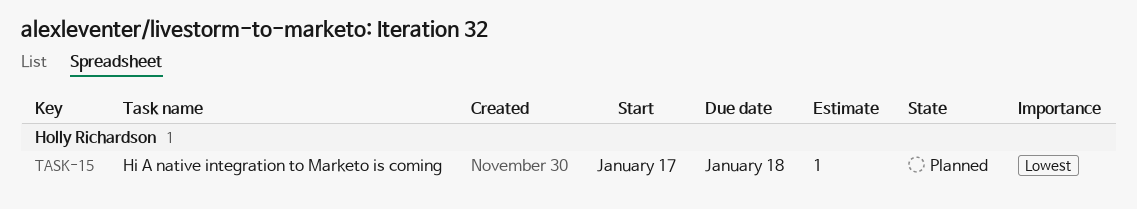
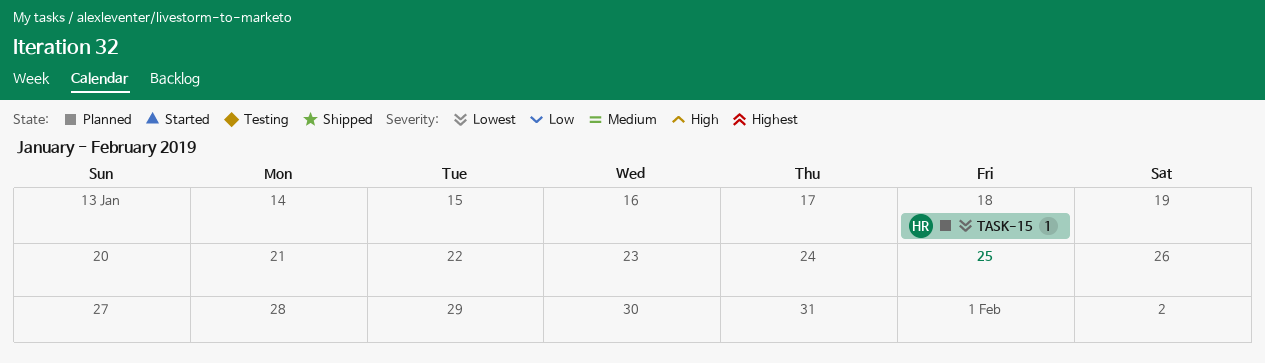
TASK-15, start: Jan 17 -> Jan 18

